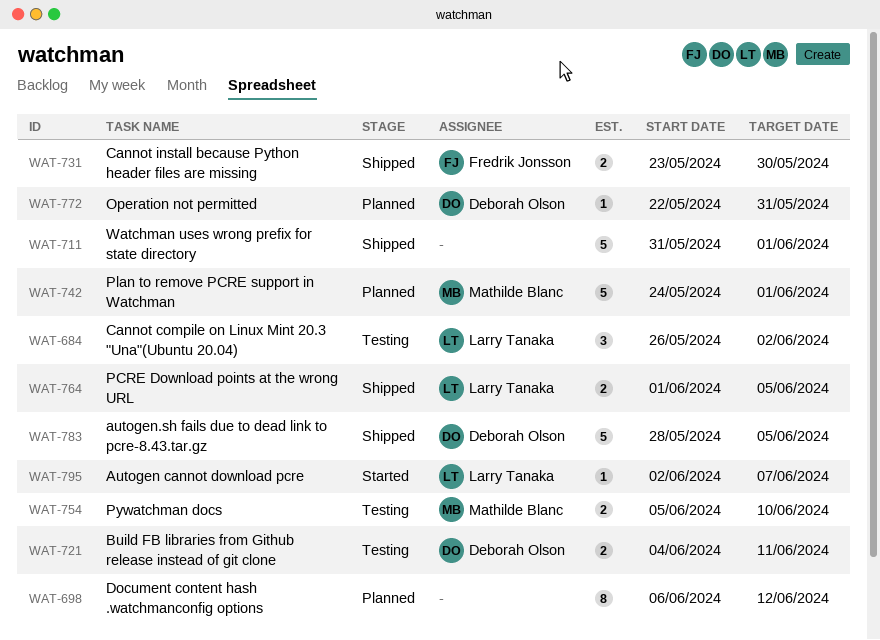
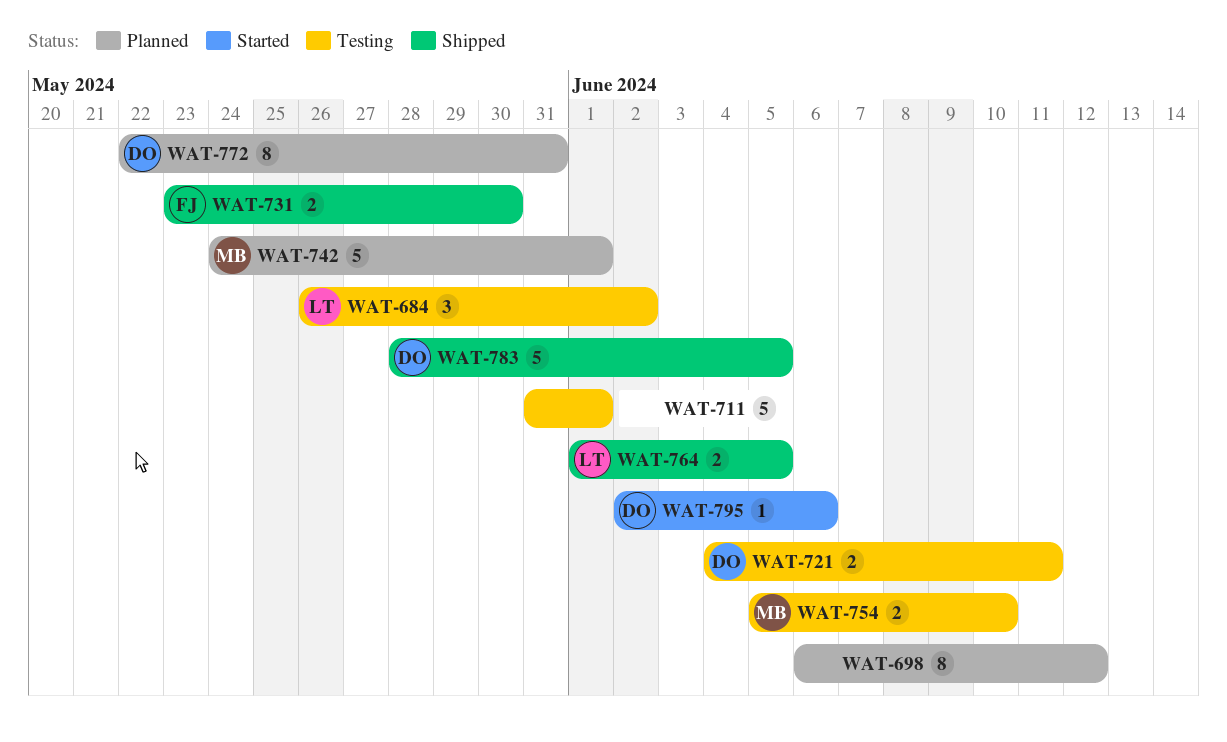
WAT-711, status: Shipped -> Testing
WAT-772, estimate: 1 -> 8
WAT-795, owner: Larry Tanaka -> Deborah Olson
WAT-795, due: Jun 7 -> Jun 6

